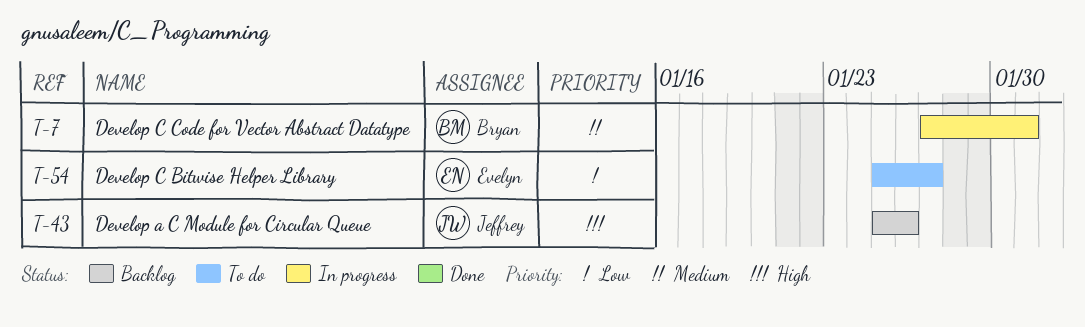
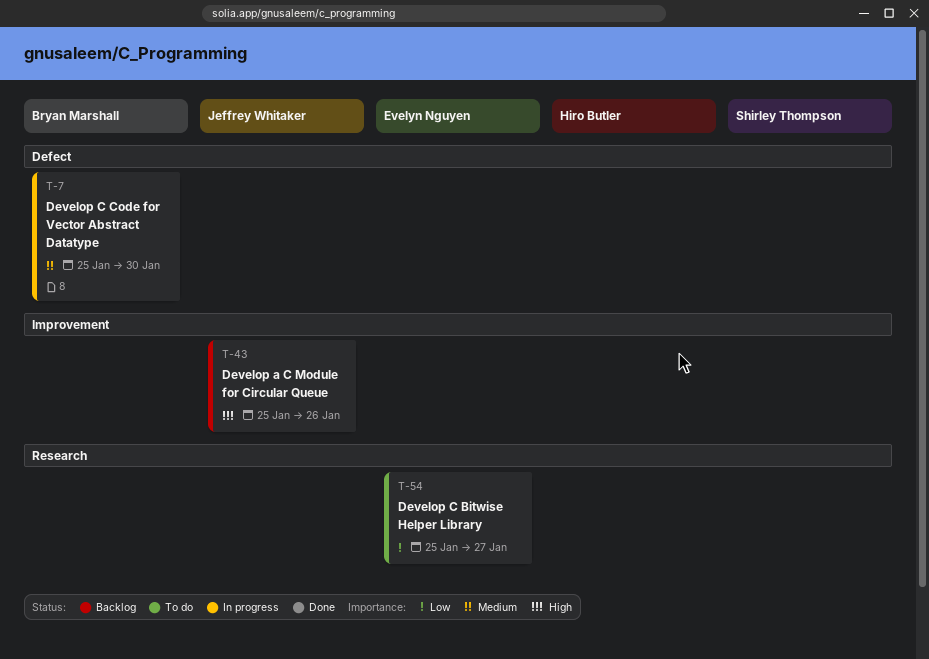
T-7, start: Jan 27 -> Jan 25
T-7, due: Jan 31 -> Jan 30

